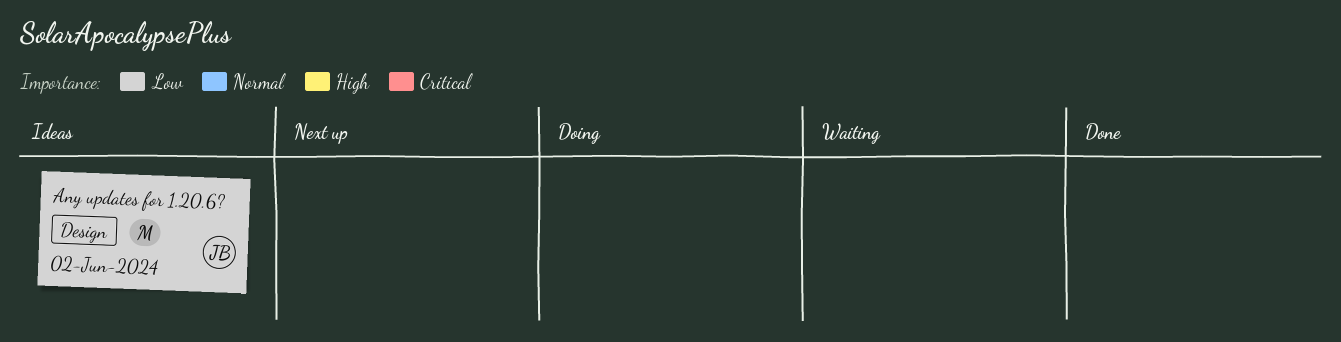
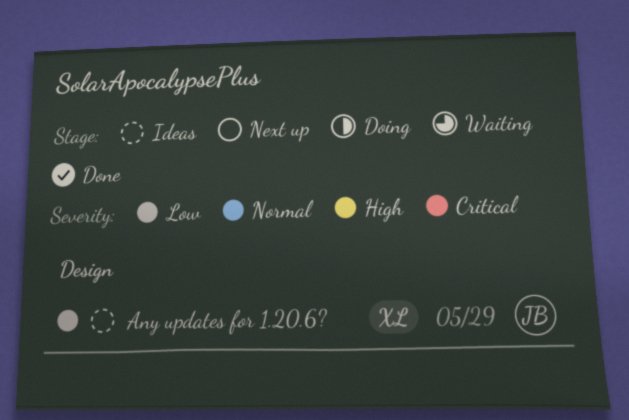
Any updates for 1.20.6?, estimate: M -> XL
Any updates for 1.20.6?, due: Jun 2 -> May 29

